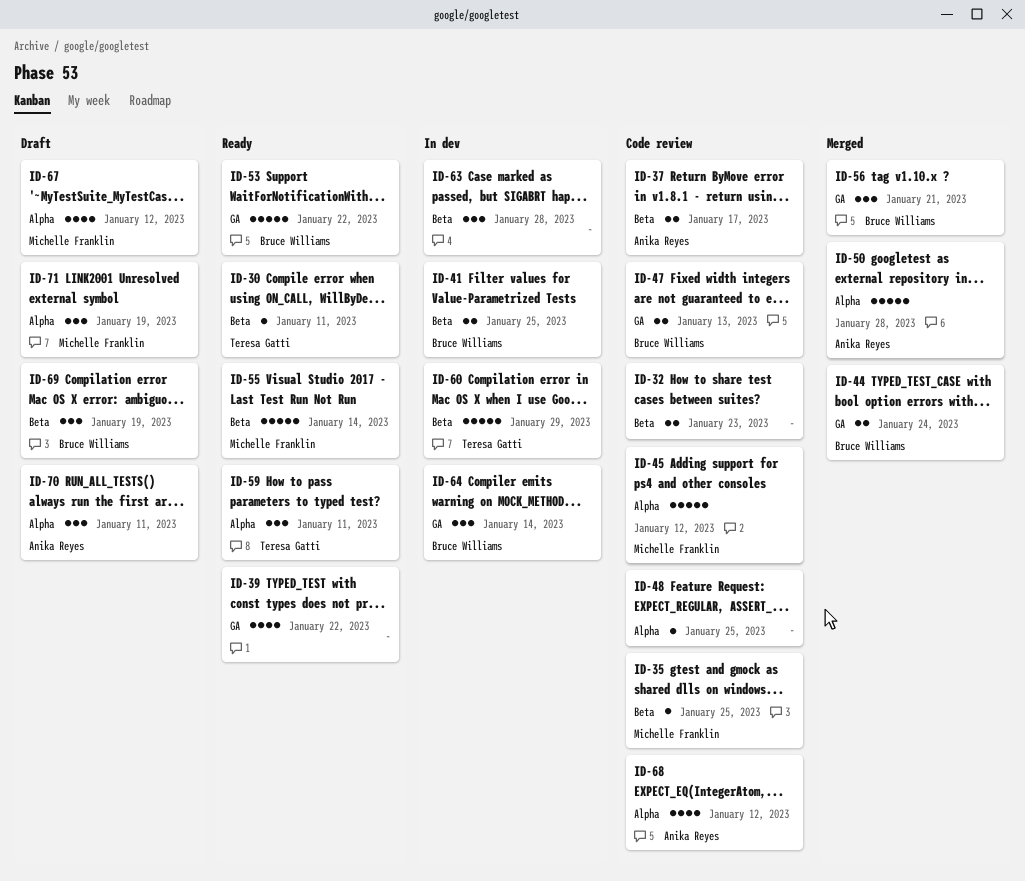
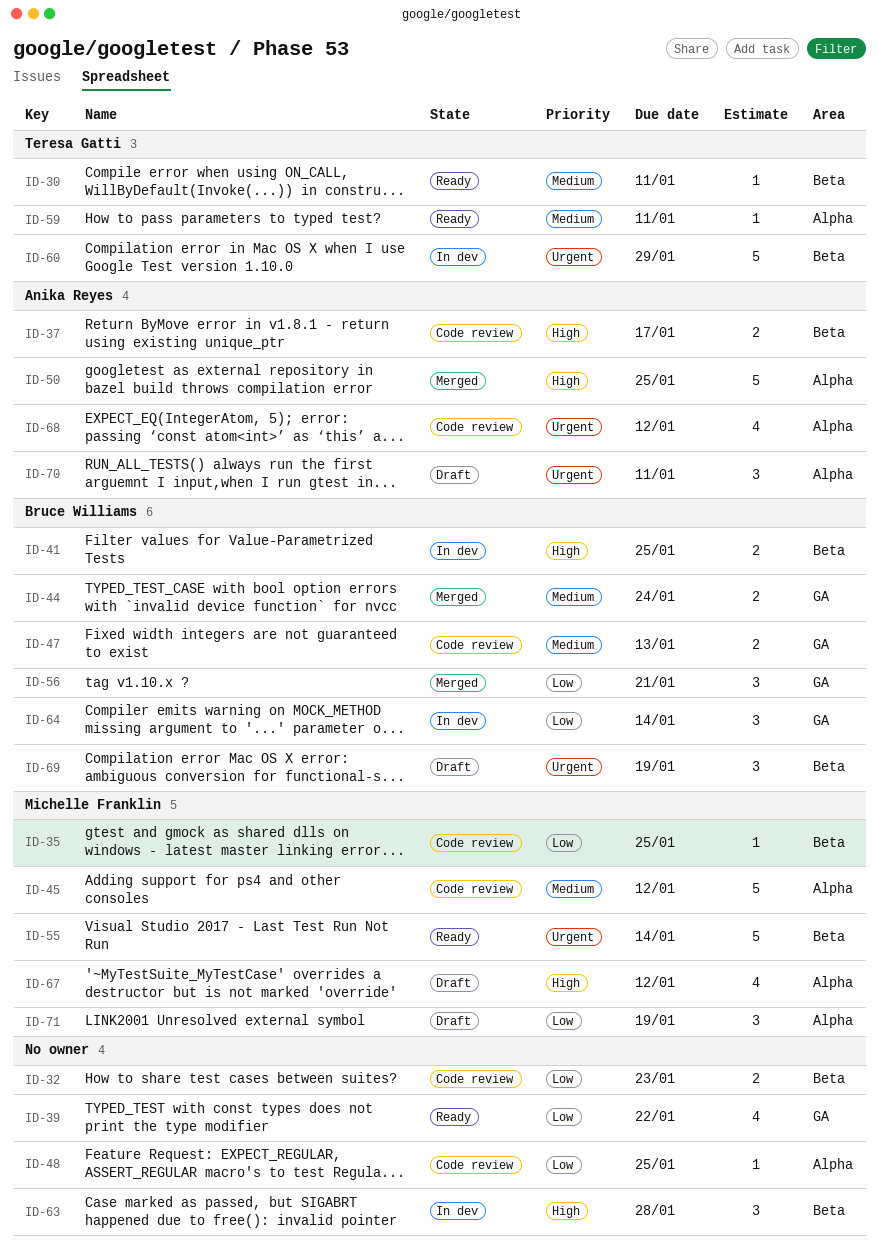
ID-50, due: Jan 28 -> Jan 25
ID-53: present -> none
ID-59, estimate: 3 -> 1

